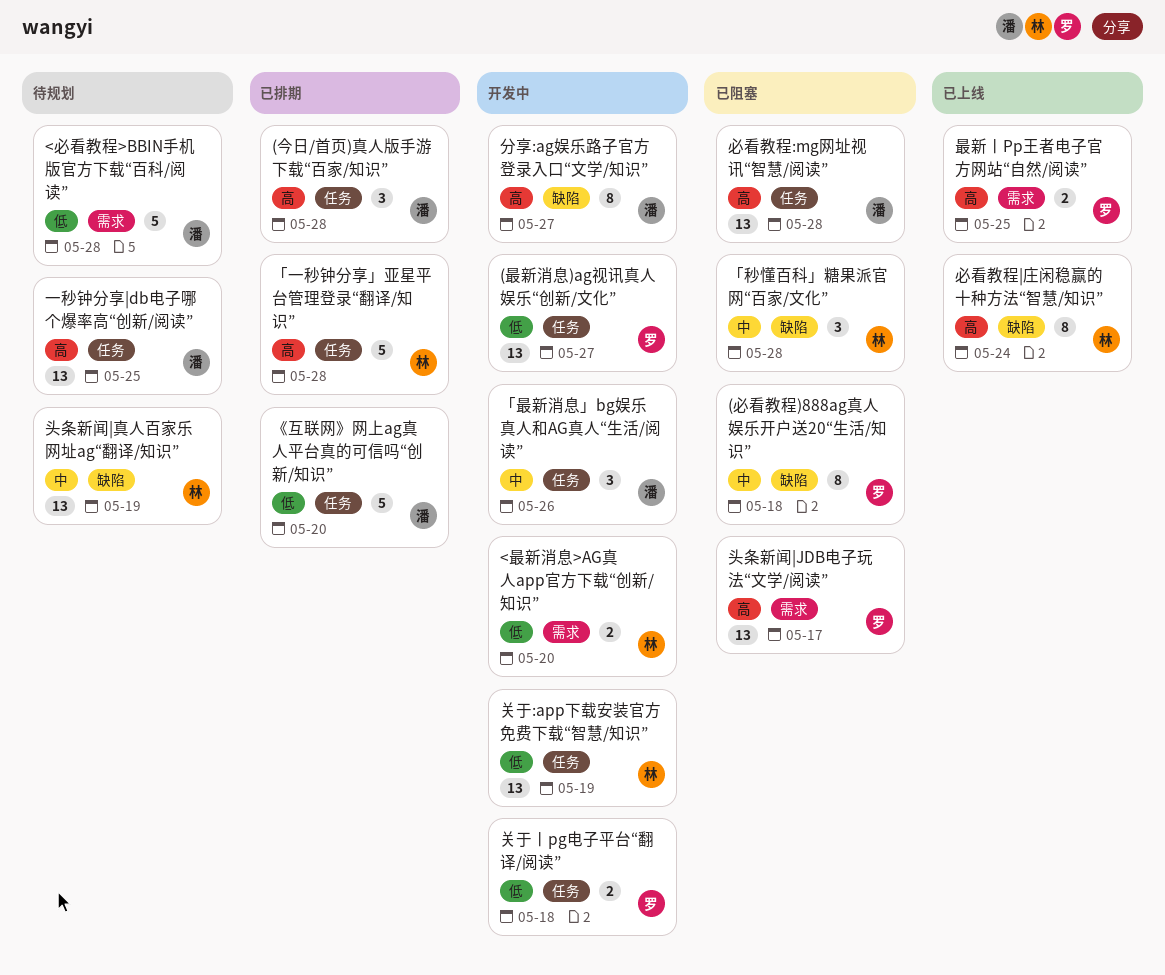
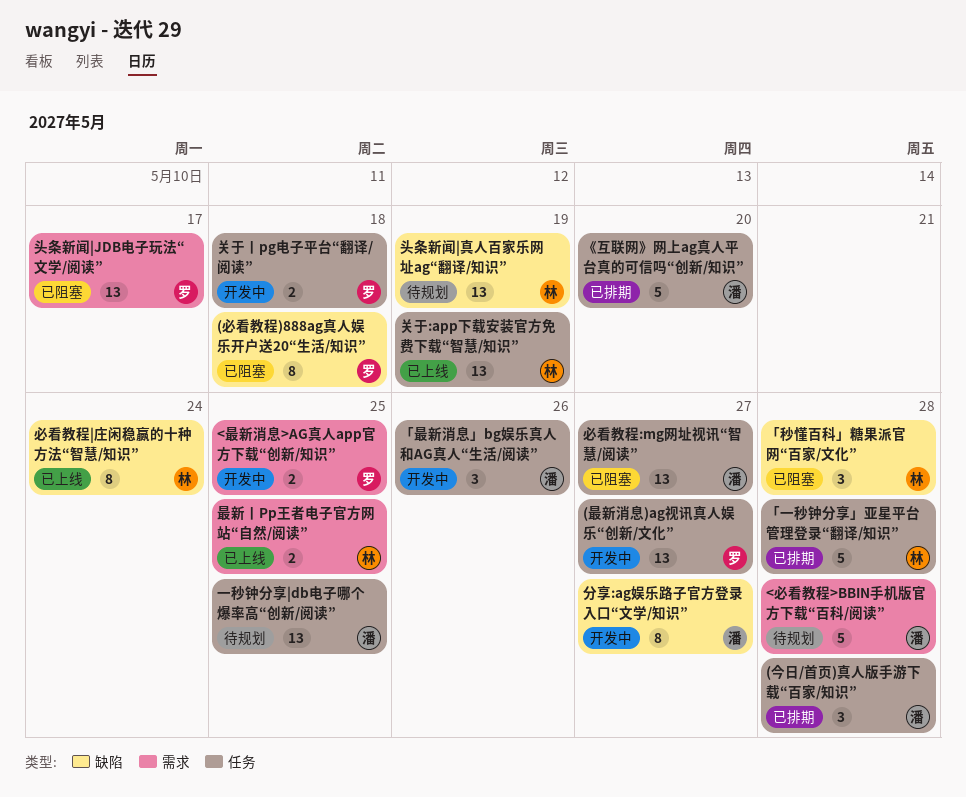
<最新消息>AG真人app官方下载“创新/知识”, owner: 林 -> 罗
<最新消息>AG真人app官方下载“创新/知识”, due: May 20 -> May 25
关于:app下载安装官方免费下载“智慧/知识”, status: 开发中 -> 已上线
必看教程:mg网址视讯“智慧/阅读”, due: May 28 -> May 27
最新丨Pp王者电子官方网站“自然/阅读”, owner: 罗 -> 林

